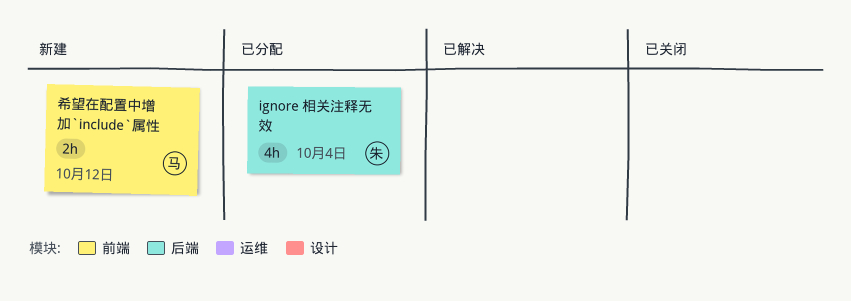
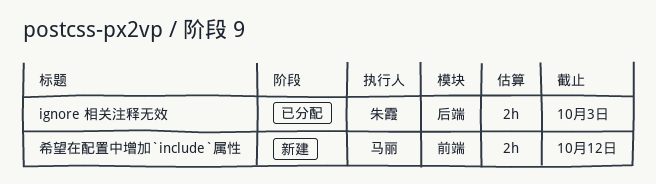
ignore 相关注释无效, estimate: 4h -> 2h
ignore 相关注释无效, due: Oct 4 -> Oct 3

